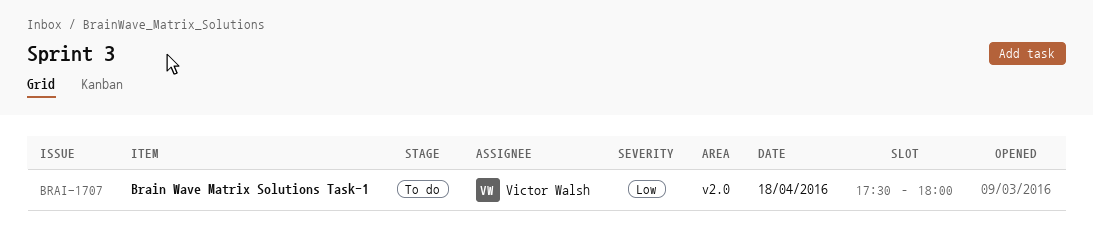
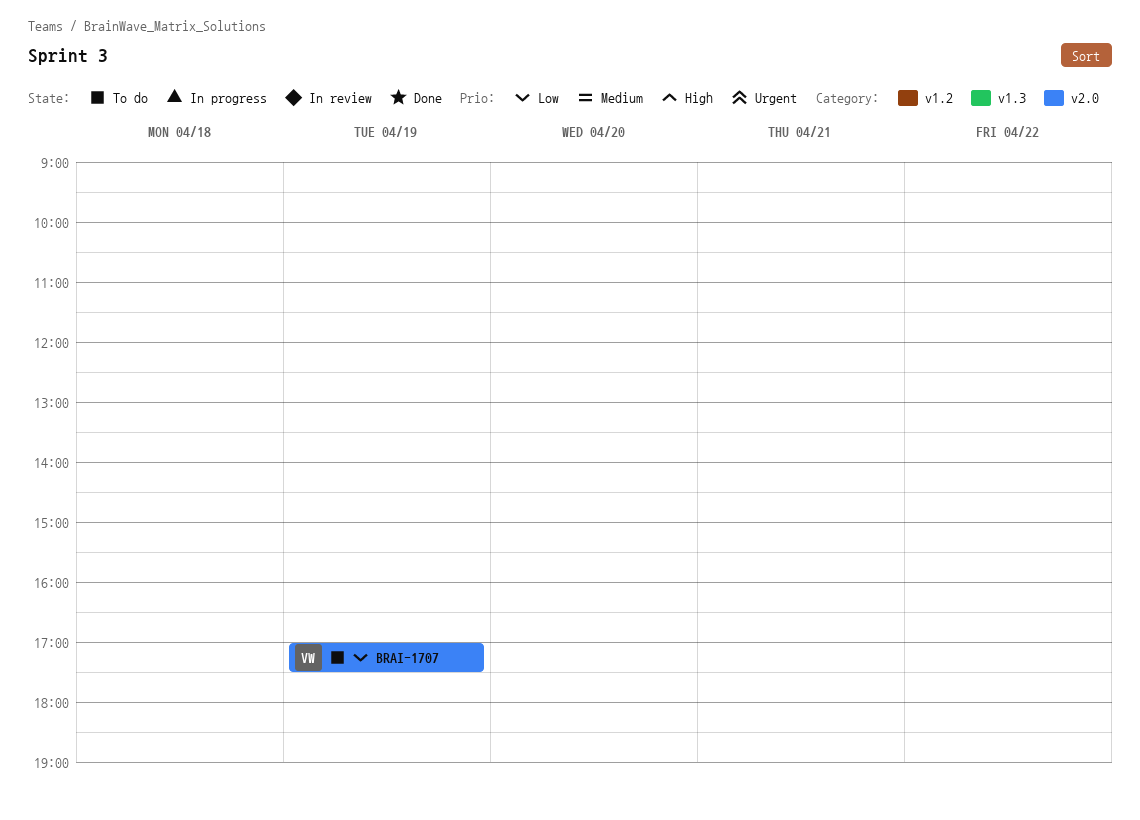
BRAI-1707, day: Apr 18 -> Apr 19
BRAI-1707, begins: 17:30 -> 17:00
BRAI-1707, ends: 18:00 -> 17:30

